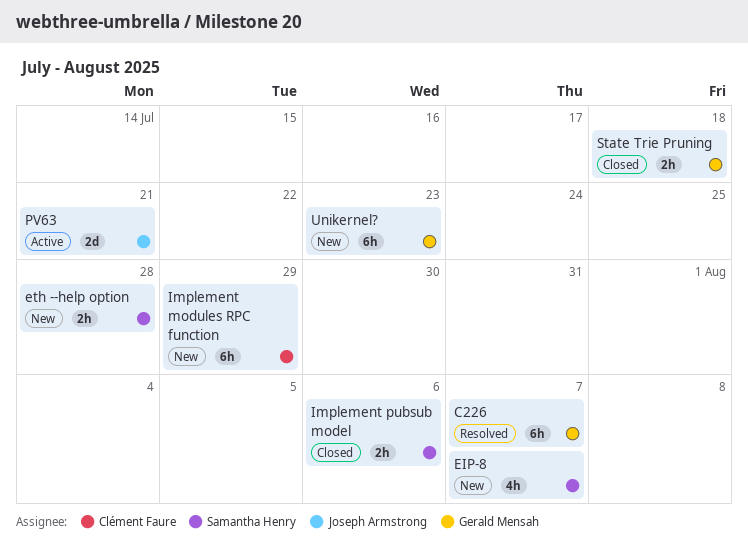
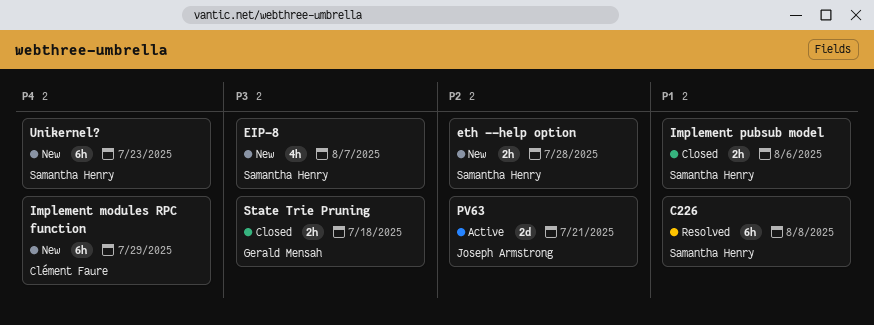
C226, owner: Gerald Mensah -> Samantha Henry
C226, due: Aug 7 -> Aug 8
Unikernel?, owner: Gerald Mensah -> Samantha Henry

